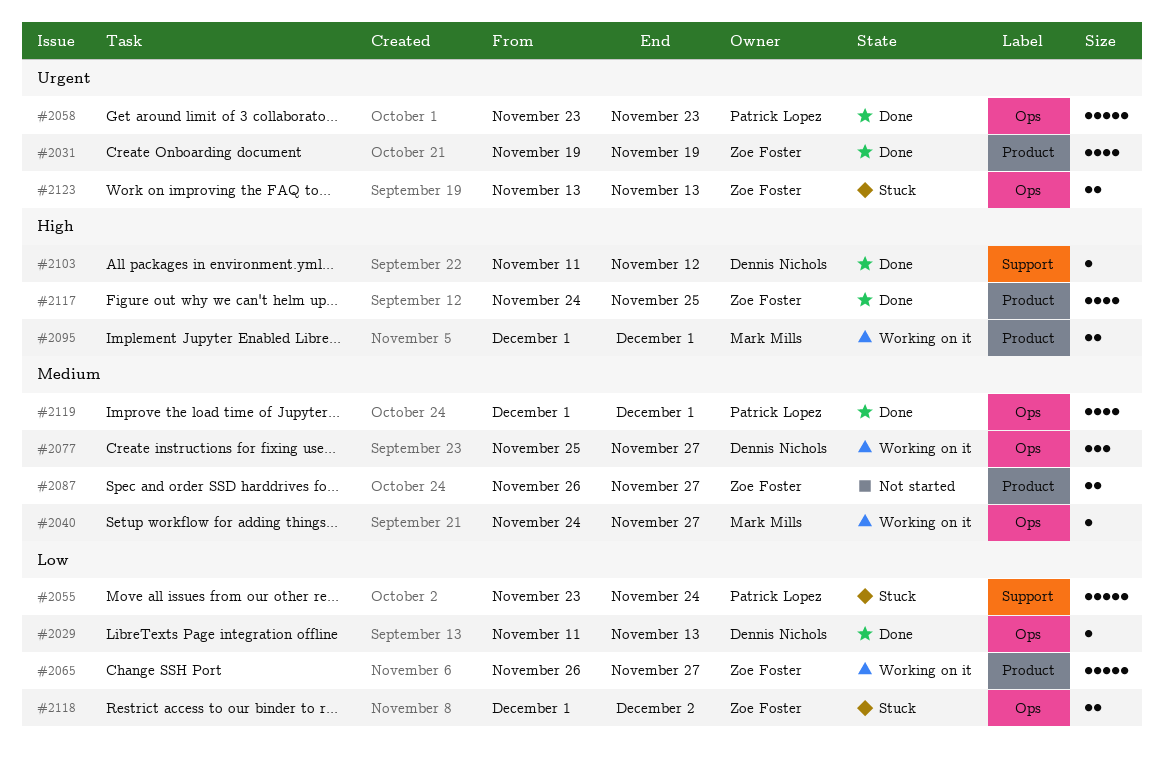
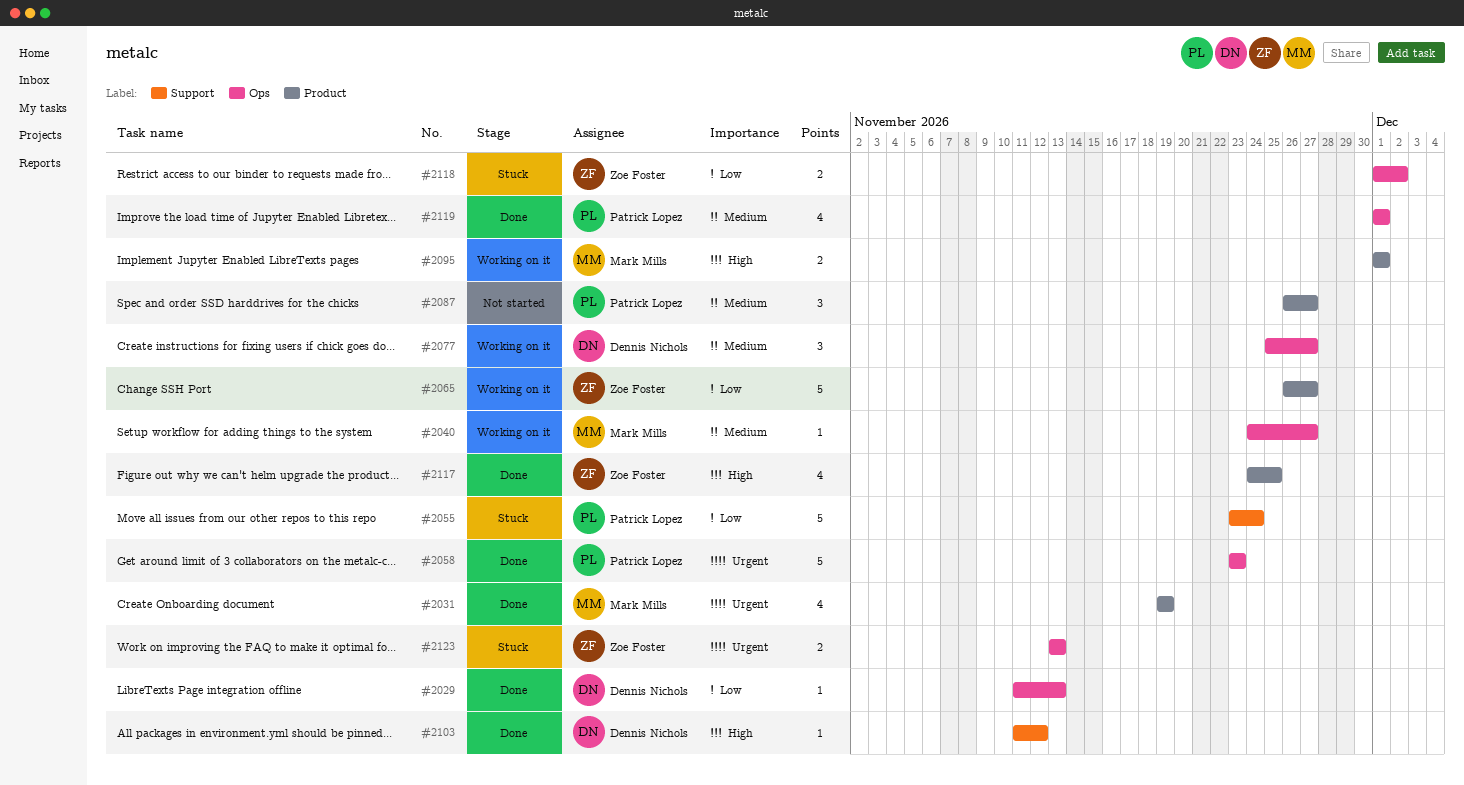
#2031, owner: Zoe Foster -> Mark Mills
#2087, owner: Zoe Foster -> Patrick Lopez
#2087, estimate: 2 -> 3

